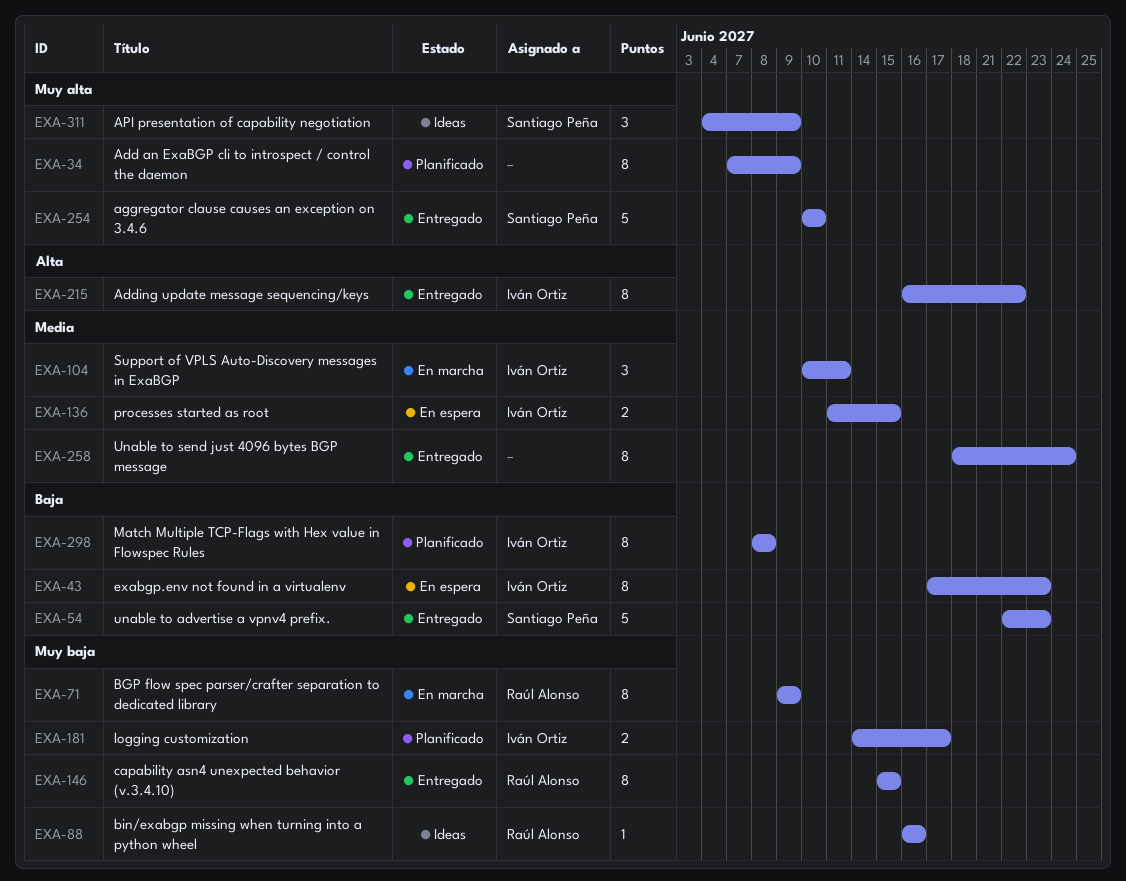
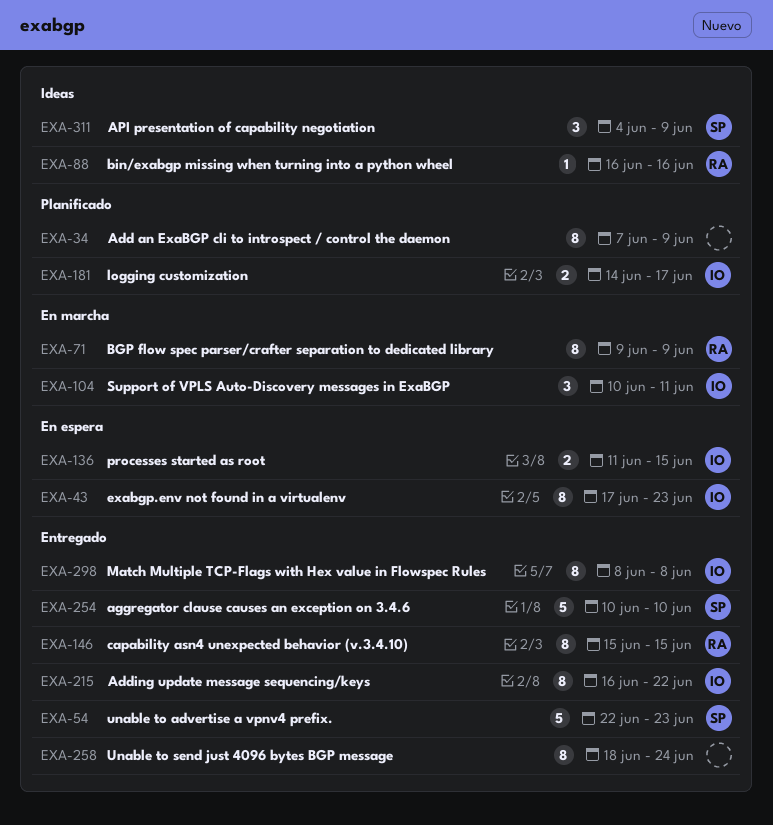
EXA-298, status: Planificado -> Entregado

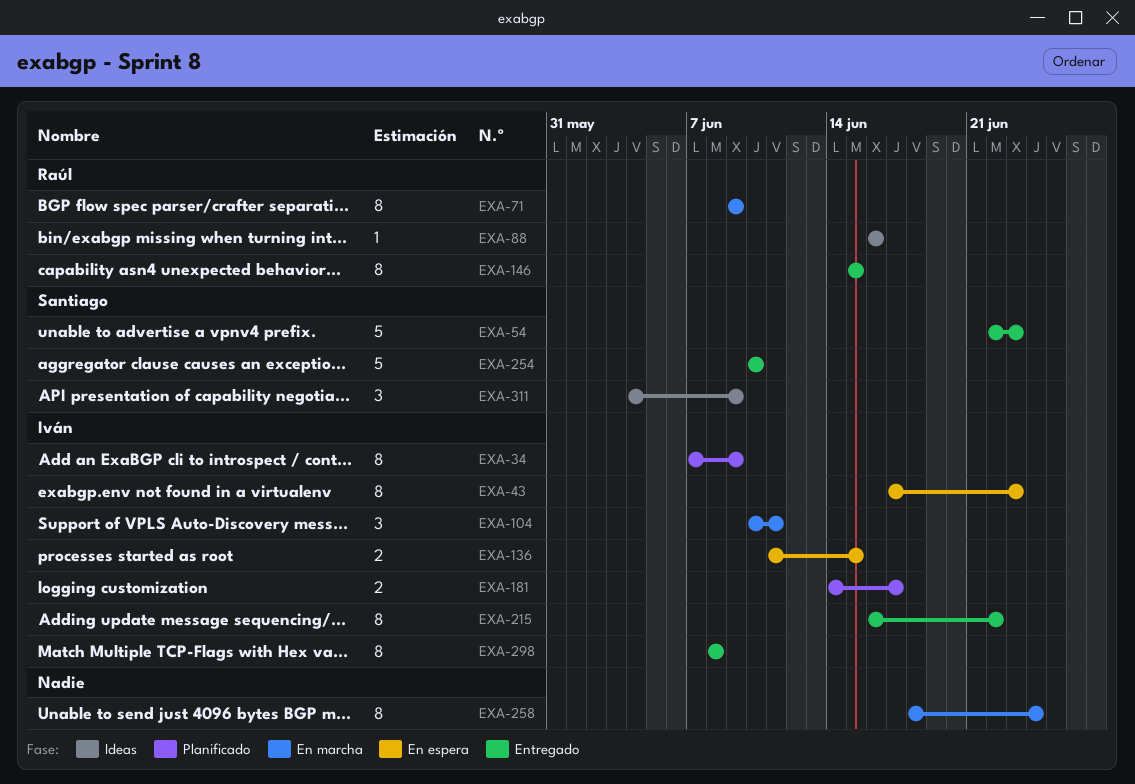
EXA-34, owner: none -> Iván
EXA-258, status: Entregado -> En marcha

